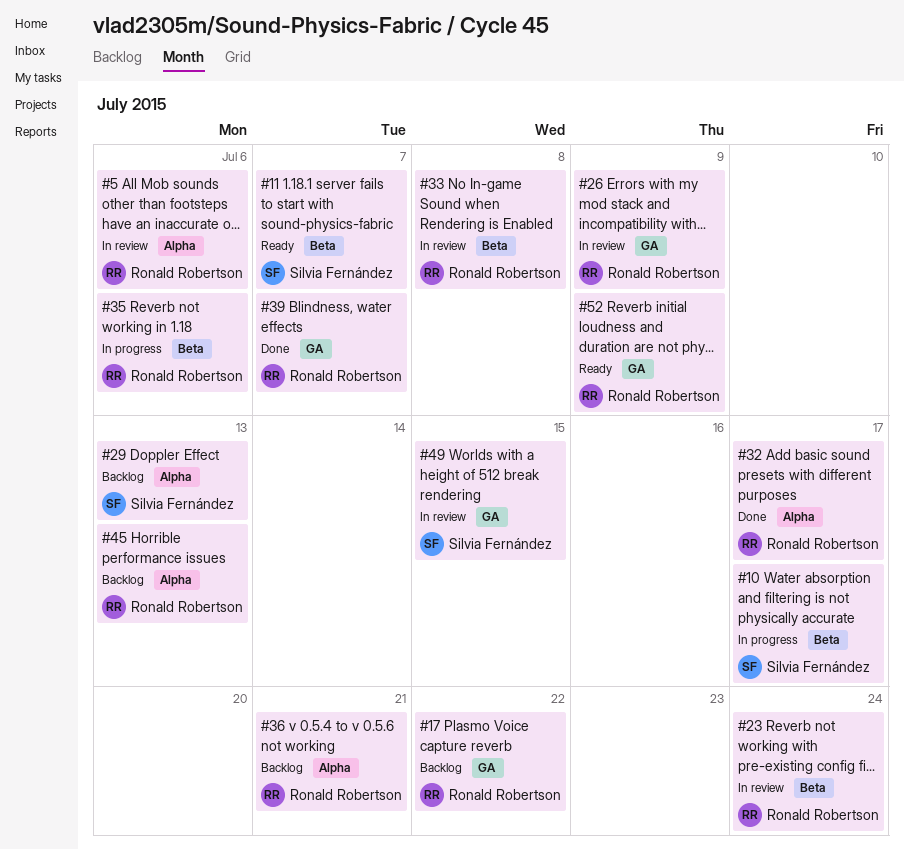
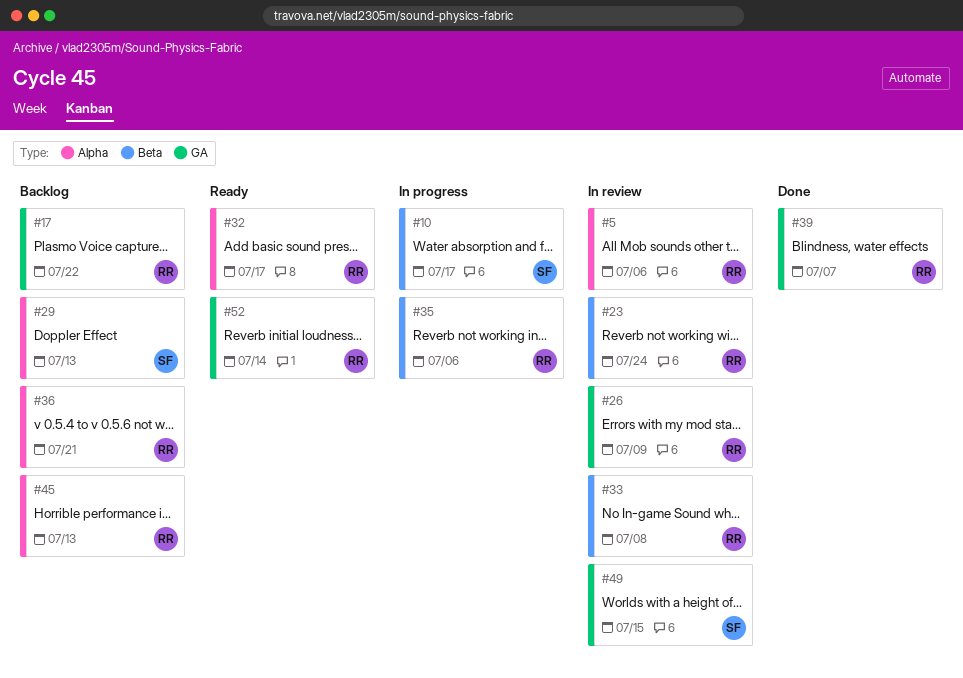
#11: present -> none
#32, status: Done -> Ready
#52, due: Jul 9 -> Jul 14

